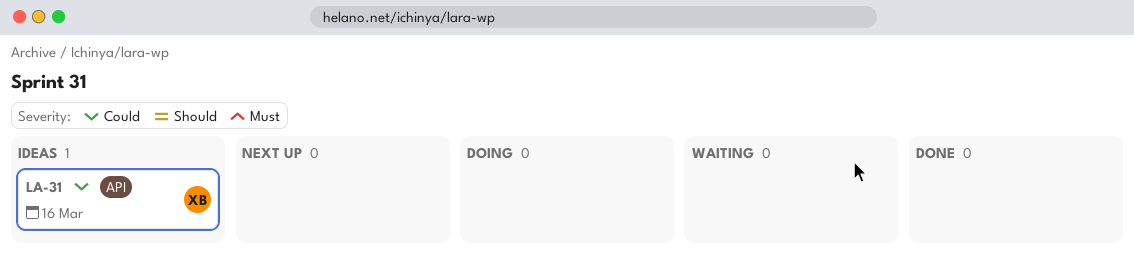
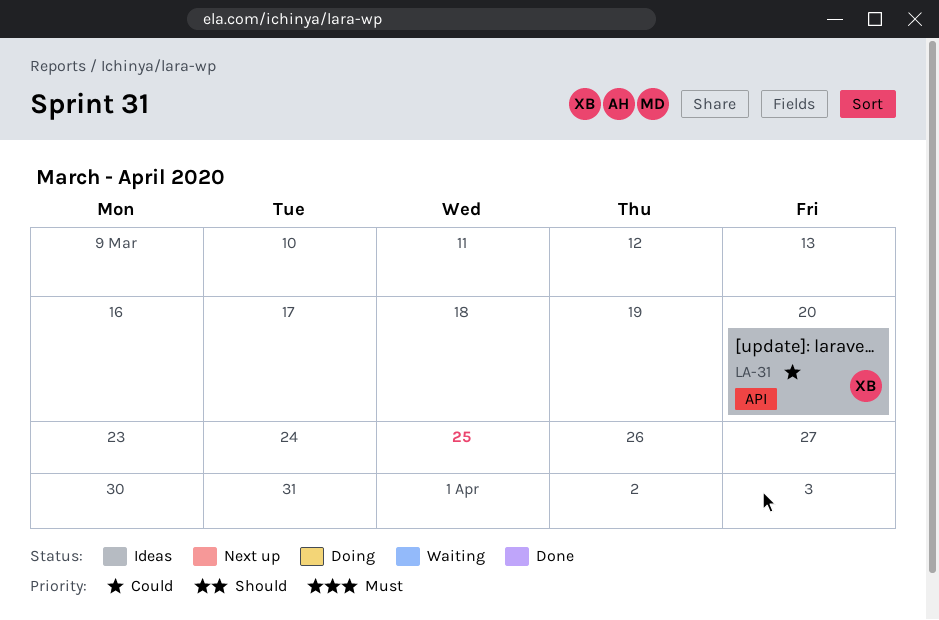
LA-31, due: Mar 16 -> Mar 20

